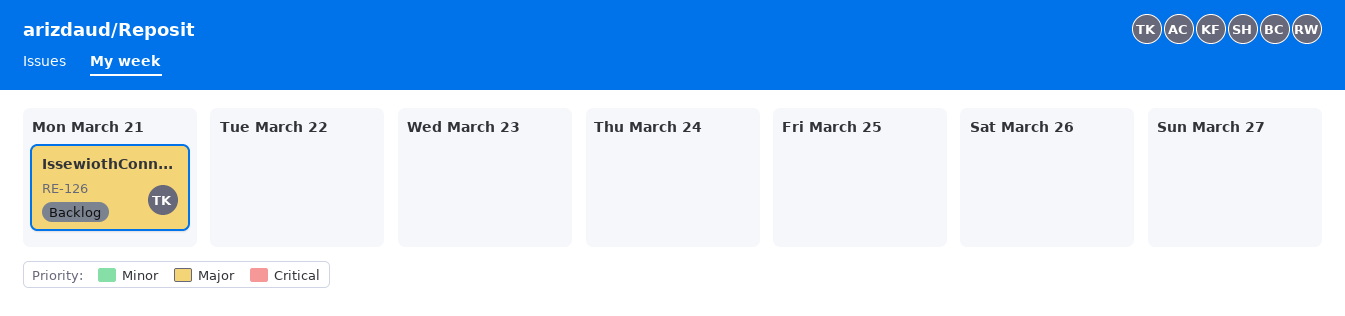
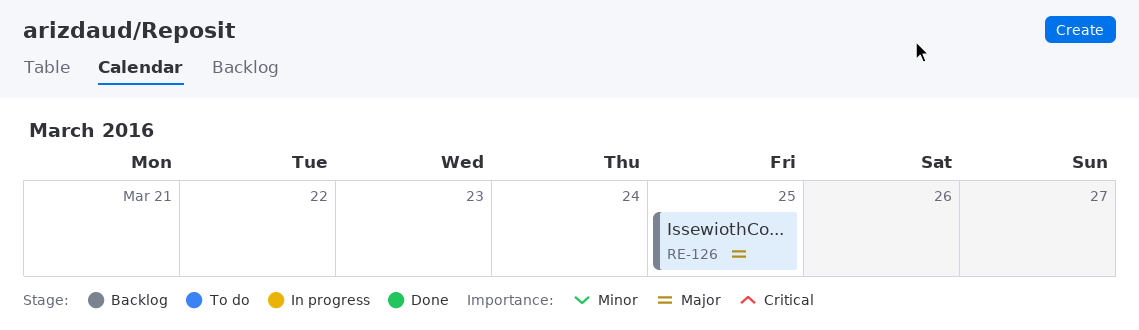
RE-126, due: Mar 21 -> Mar 25

